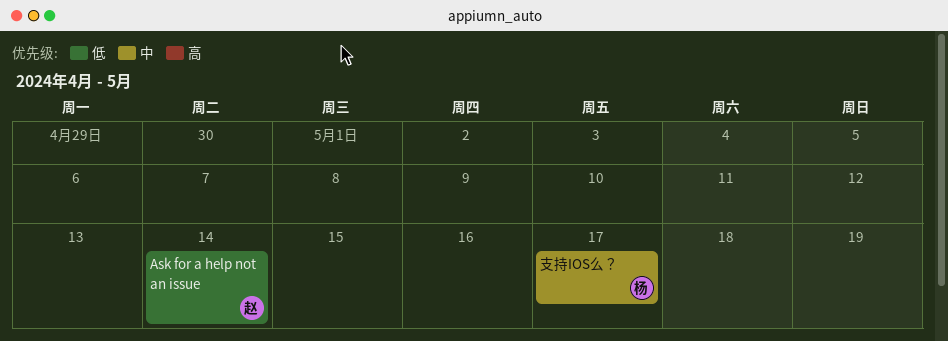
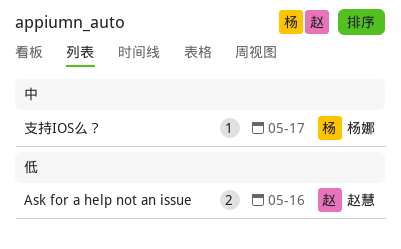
Ask for a help not an issue, due: May 14 -> May 16

